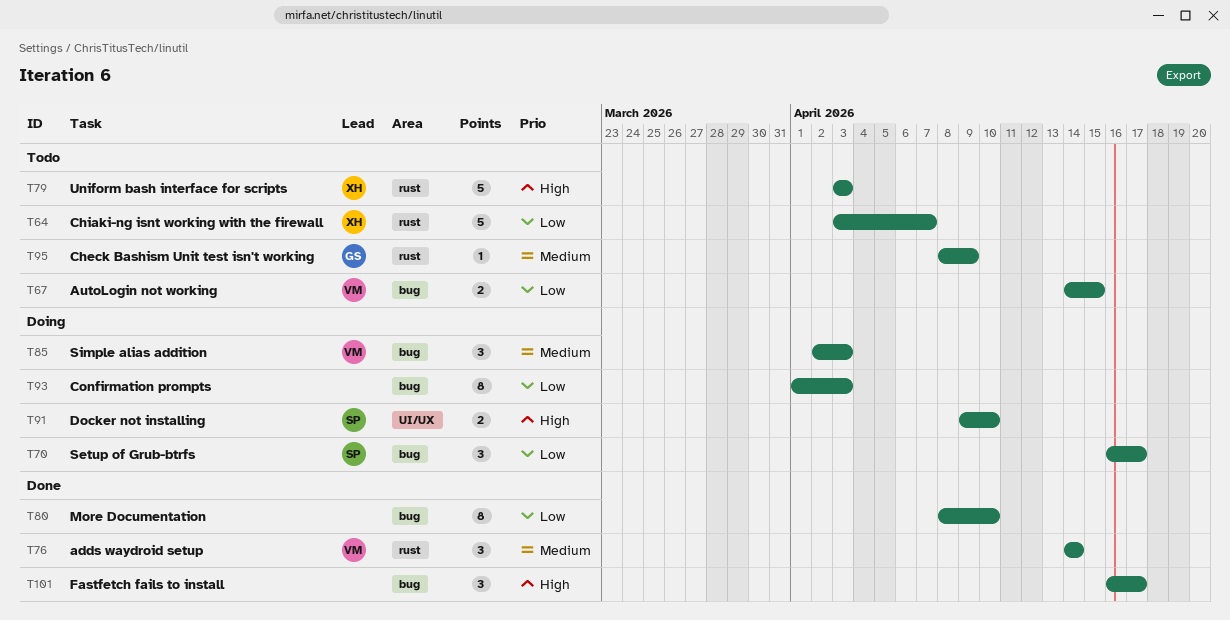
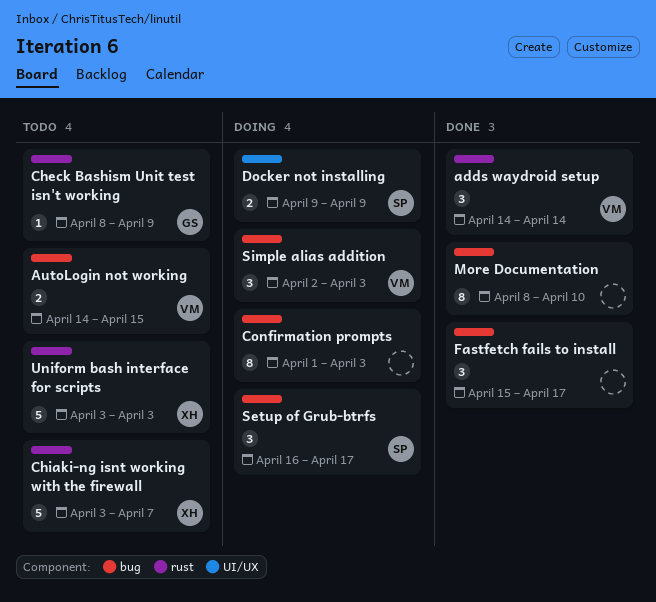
Docker not installing, due: Apr 10 -> Apr 9
Fastfetch fails to install, start: Apr 16 -> Apr 15

